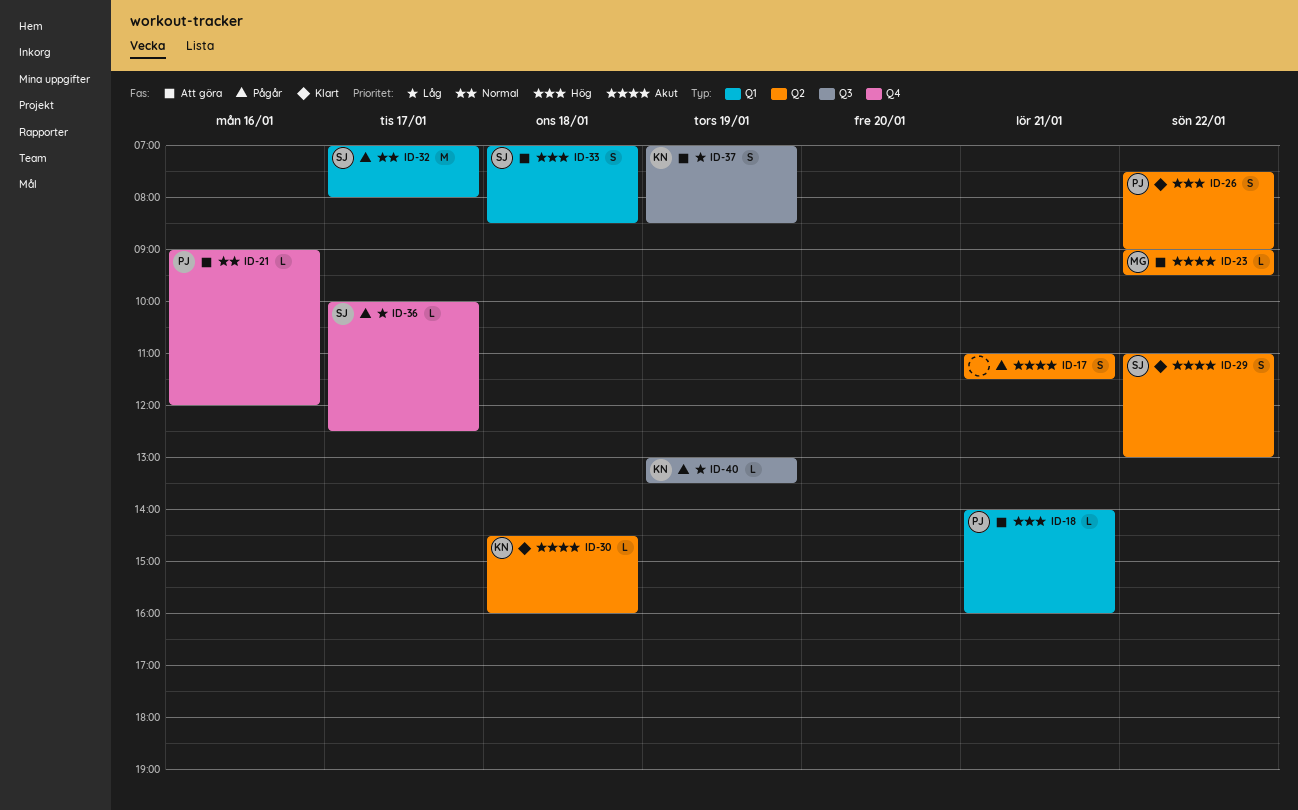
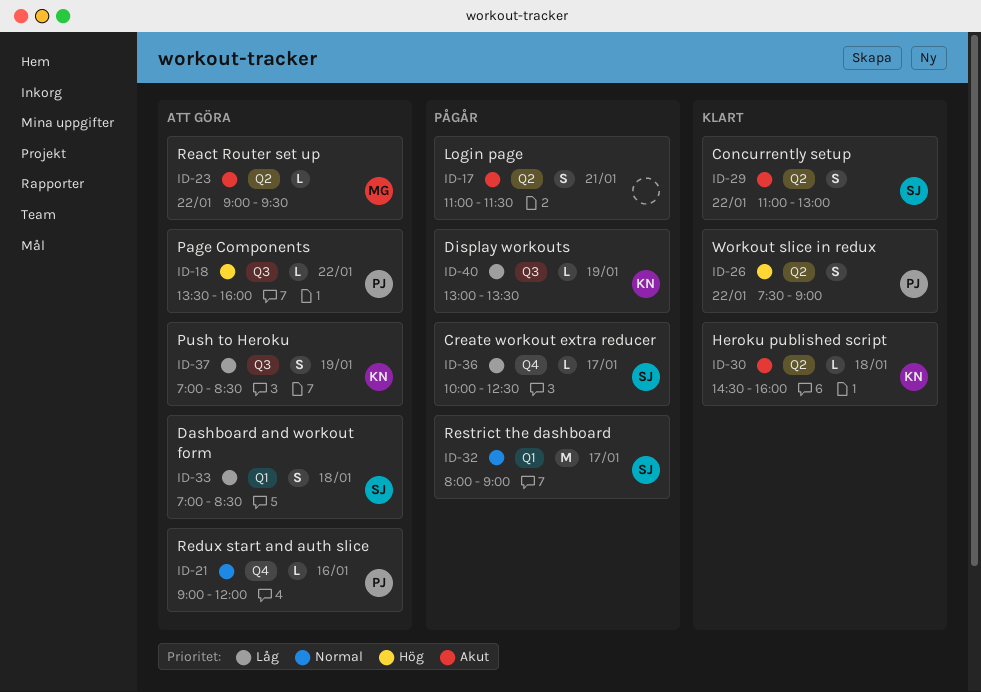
ID-18, label: Q1 -> Q3
ID-18, day: Jan 21 -> Jan 22
ID-18, begins: 14:00 -> 13:30
ID-32, begins: 07:00 -> 08:00
ID-32, ends: 08:00 -> 09:00
ID-33, priority: Hög -> Låg

